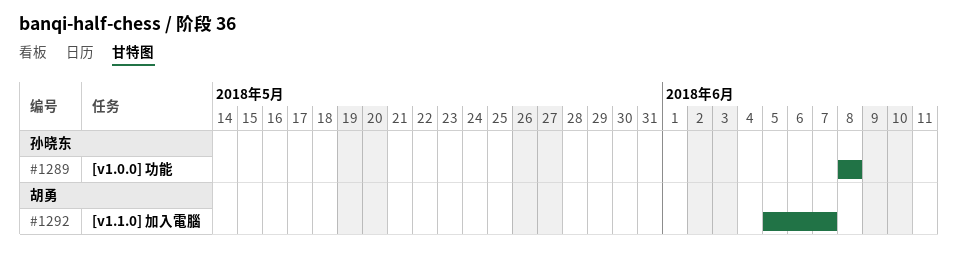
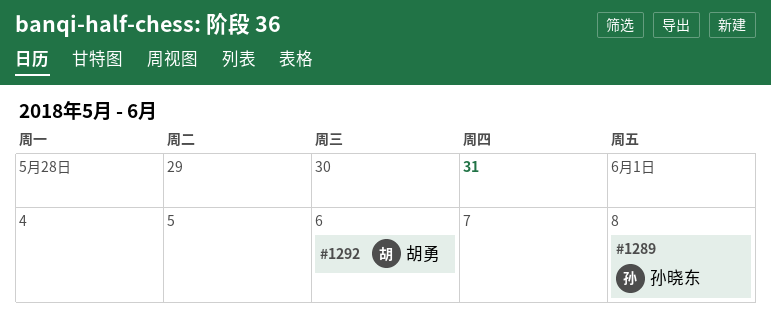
#1292, due: Jun 7 -> Jun 6

